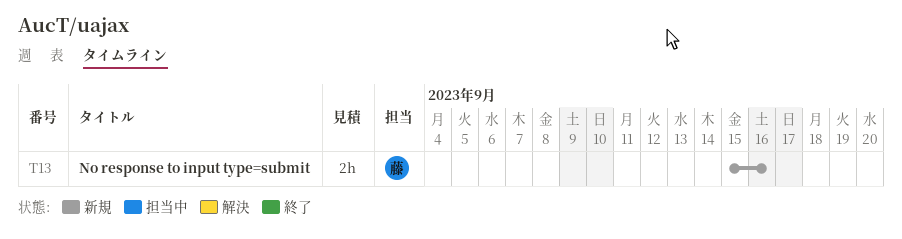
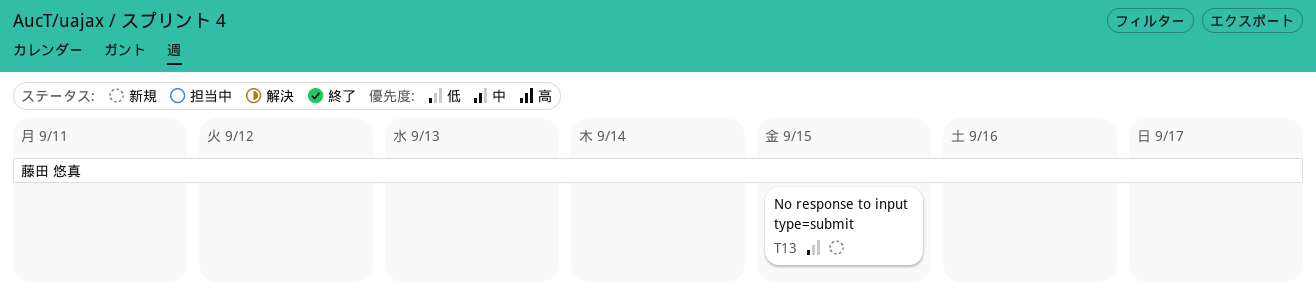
T13, due: Sep 16 -> Sep 15

